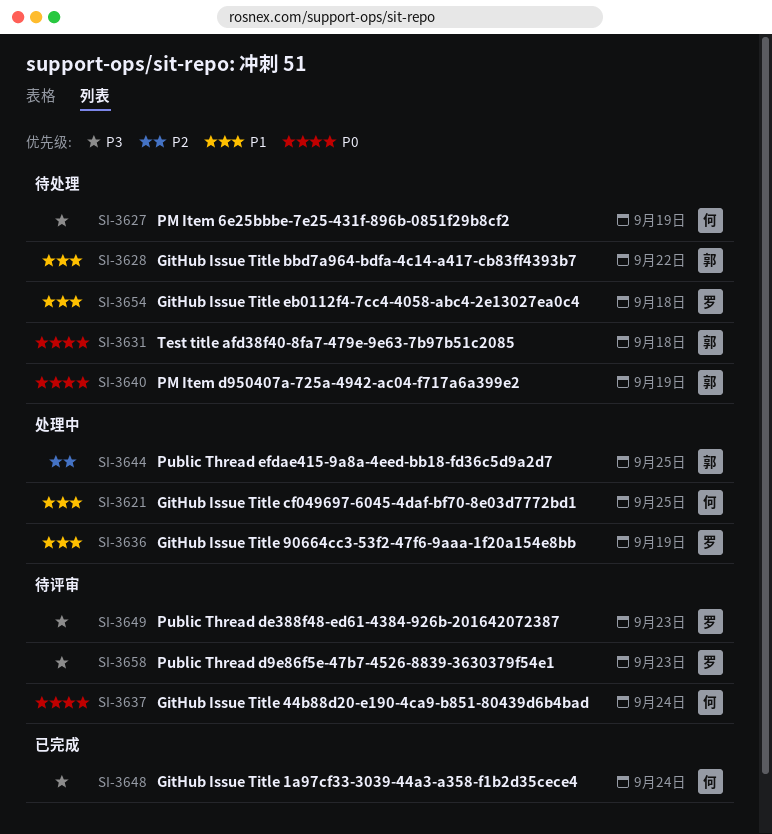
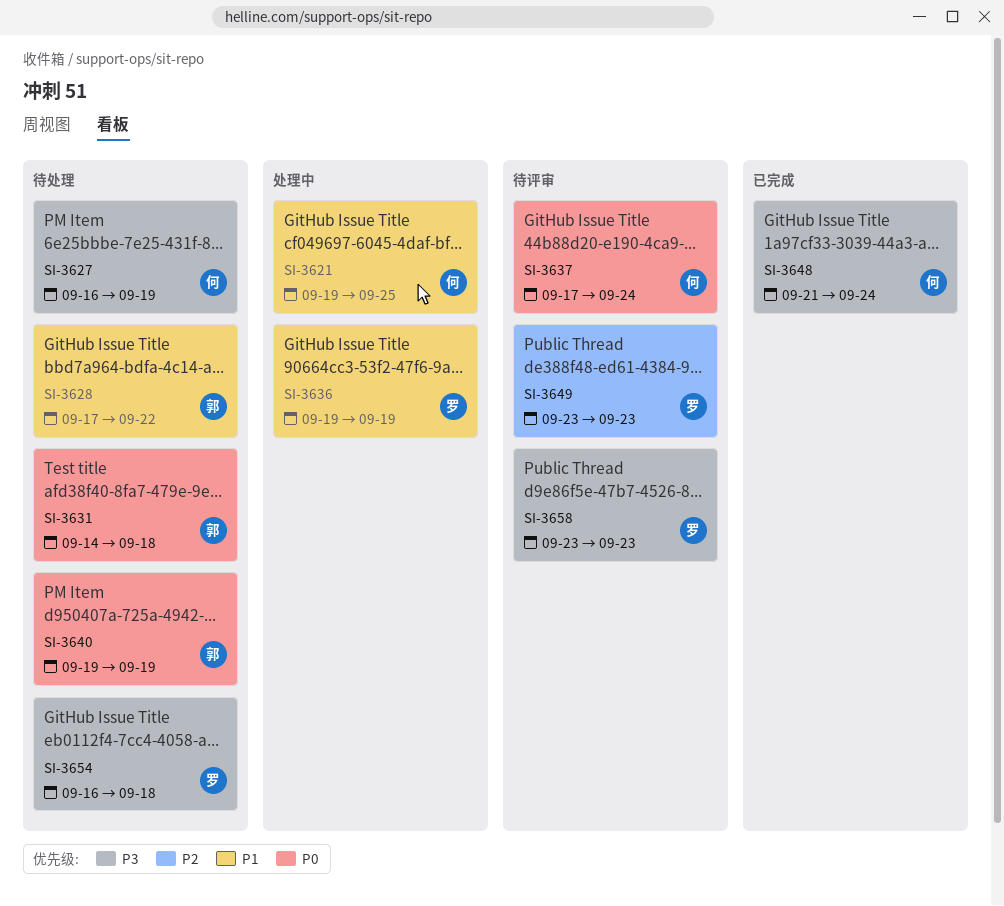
SI-3644: present -> none
SI-3649, priority: P3 -> P2
SI-3654, priority: P1 -> P3

